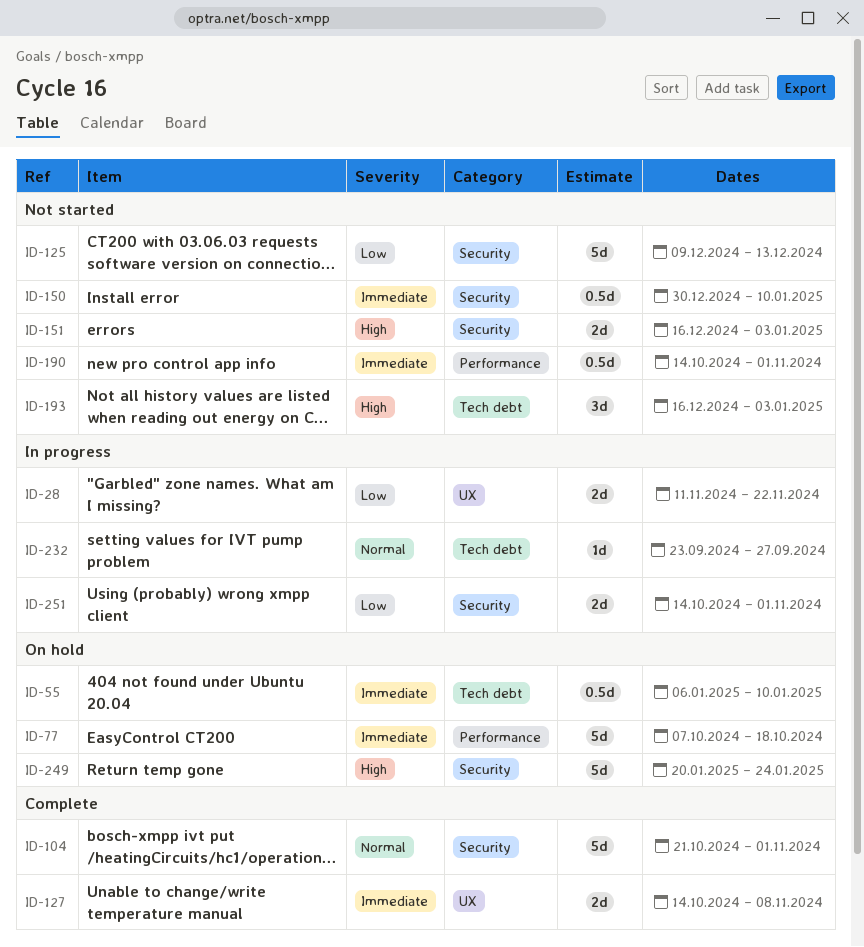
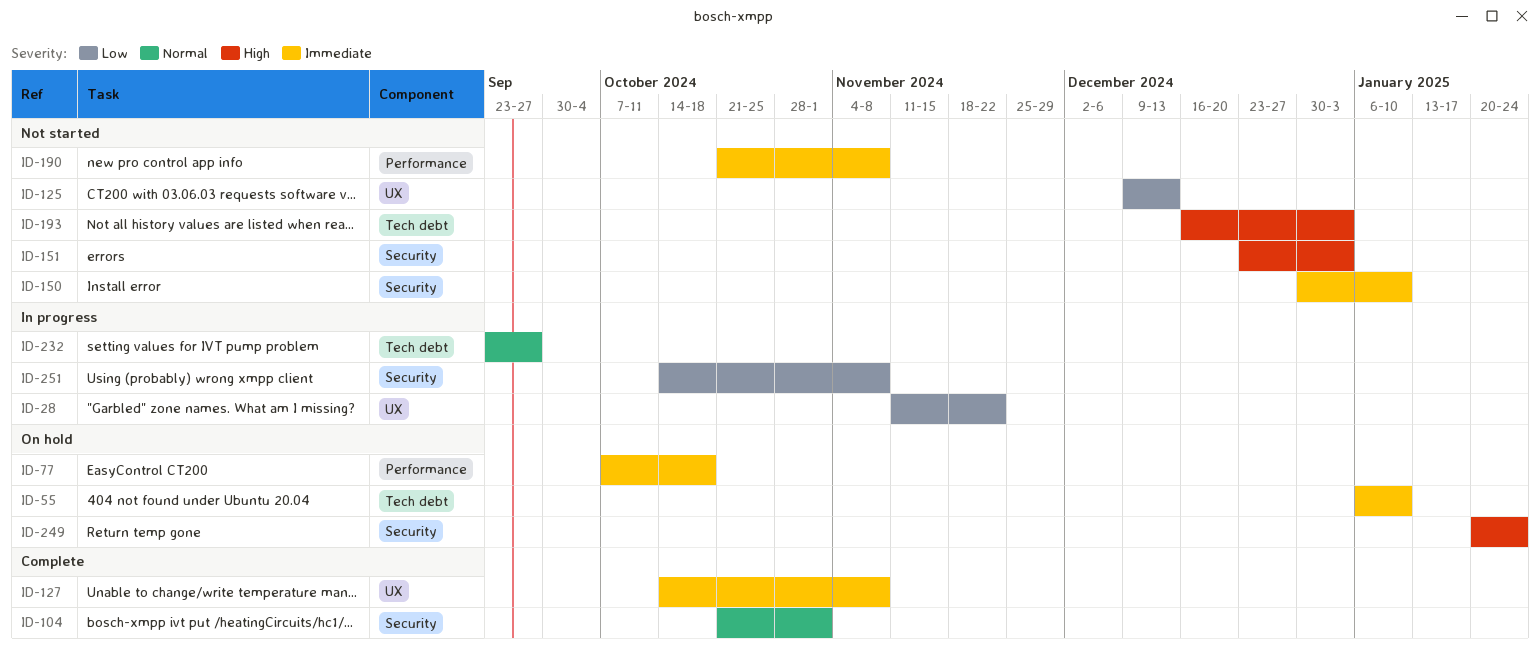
ID-125, label: Security -> UX
ID-151, start: Dec 16 -> Dec 23
ID-190, start: Oct 14 -> Oct 21
ID-190, due: Nov 1 -> Nov 8
ID-251, due: Nov 1 -> Nov 8

